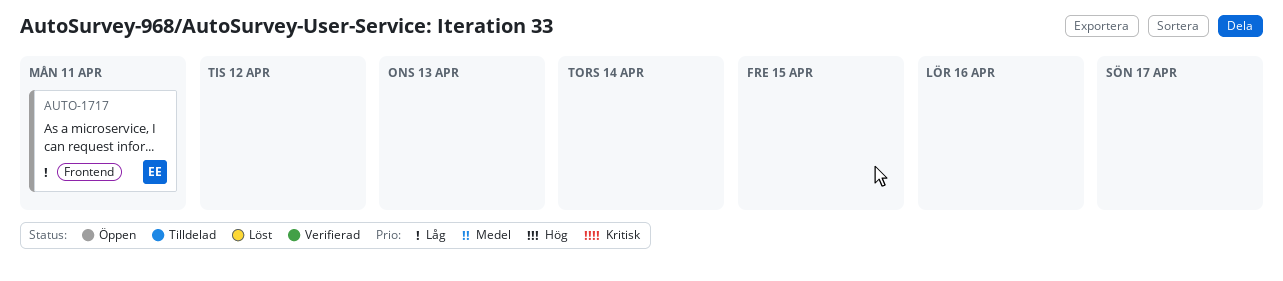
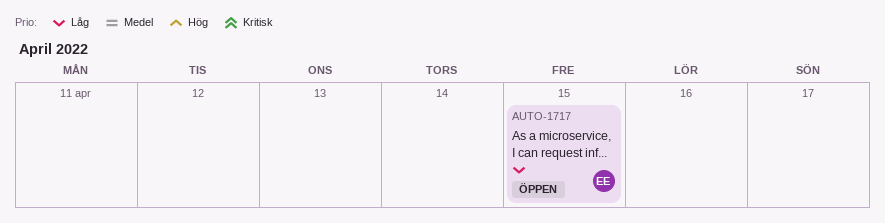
AUTO-1717, due: Apr 11 -> Apr 15

